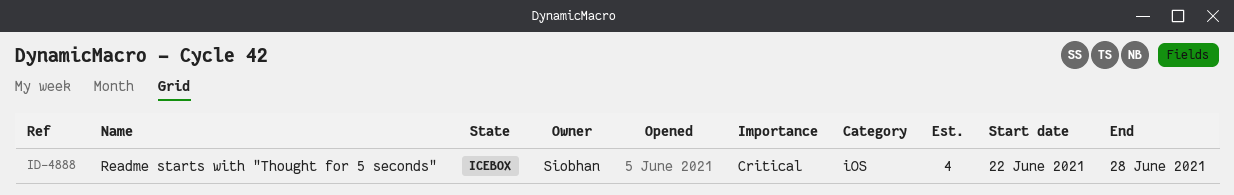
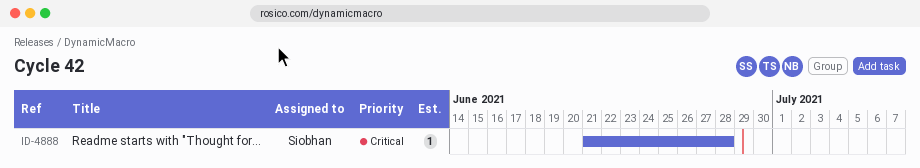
ID-4888, estimate: 4 -> 1
ID-4888, start: Jun 22 -> Jun 21

